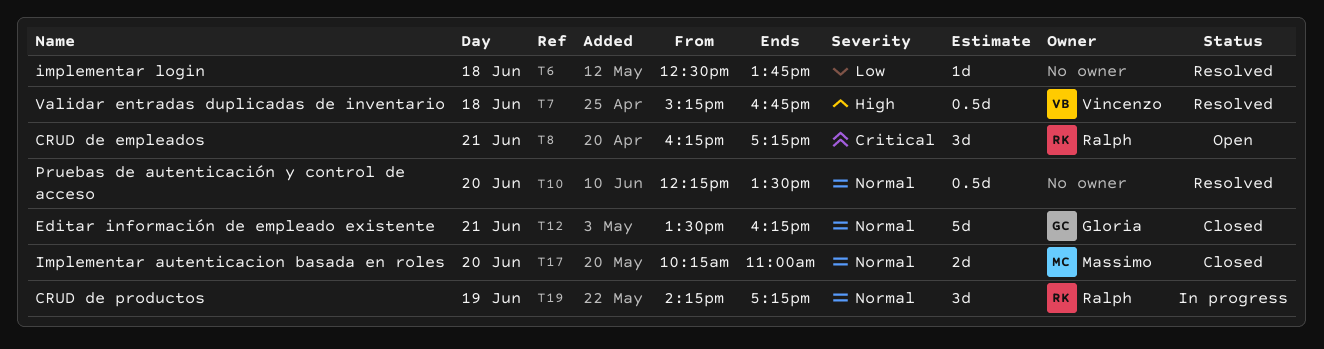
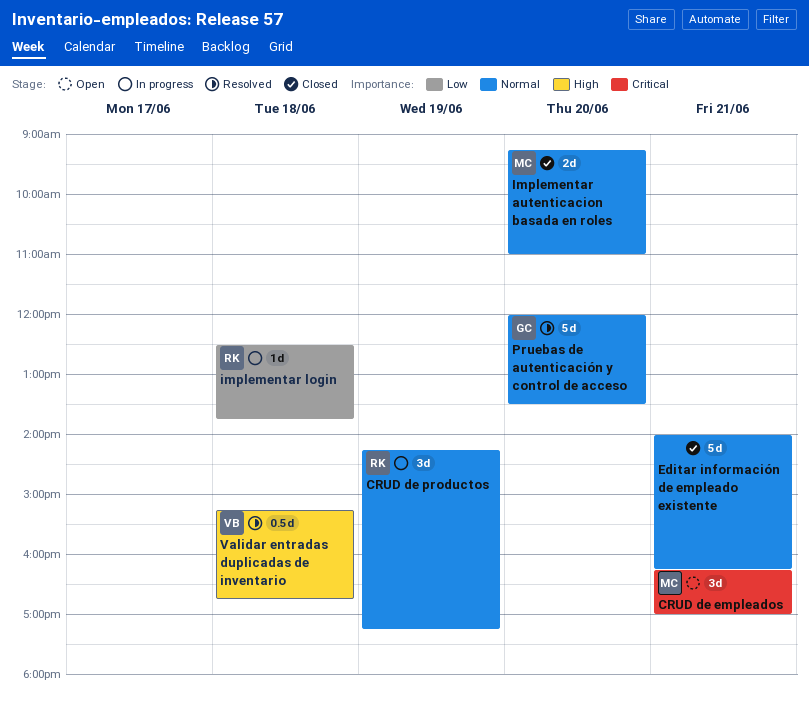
CRUD de empleados, owner: Ralph -> Massimo
CRUD de empleados, ends: 17:15 -> 17:00
Editar información de empleado existente, owner: Gloria -> none
Editar información de empleado existente, begins: 13:30 -> 14:00
Implementar autenticacion basada en roles, begins: 10:15 -> 09:15
implementar login, status: Resolved -> In progress
implementar login, owner: none -> Ralph
Pruebas de autenticación y control de acceso, owner: none -> Gloria
Pruebas de autenticación y control de acceso, estimate: 0.5d -> 5d
Pruebas de autenticación y control de acceso, begins: 12:15 -> 12:00

